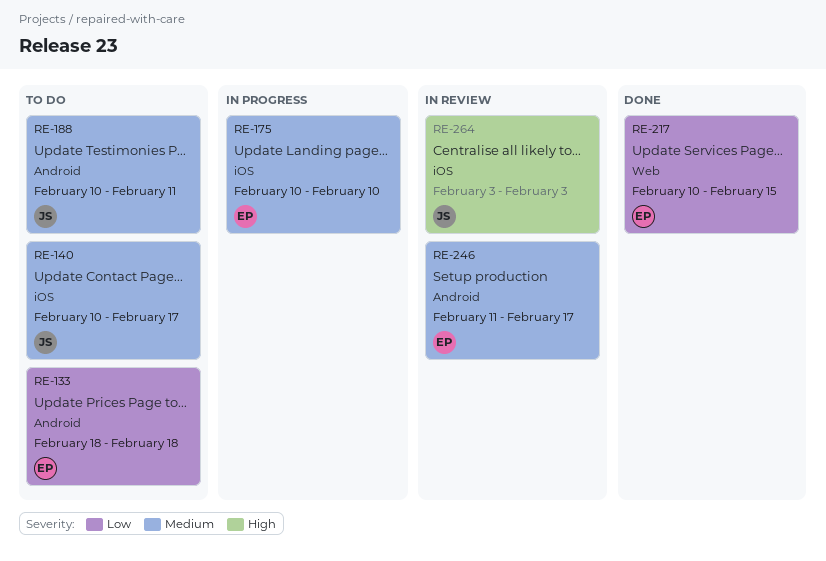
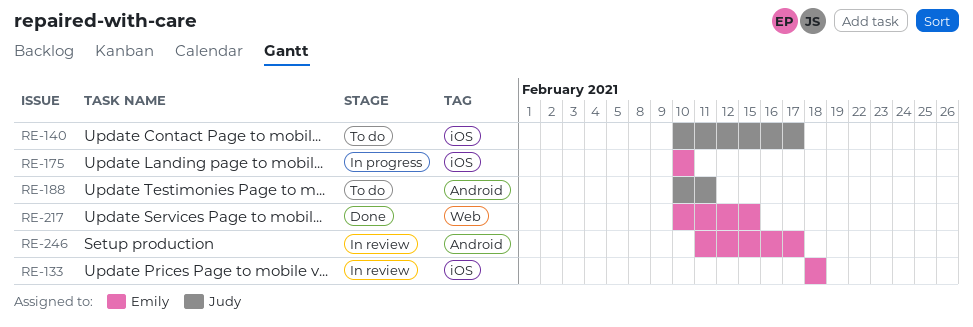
RE-133, status: To do -> In review
RE-133, label: Android -> iOS
RE-264: present -> none

